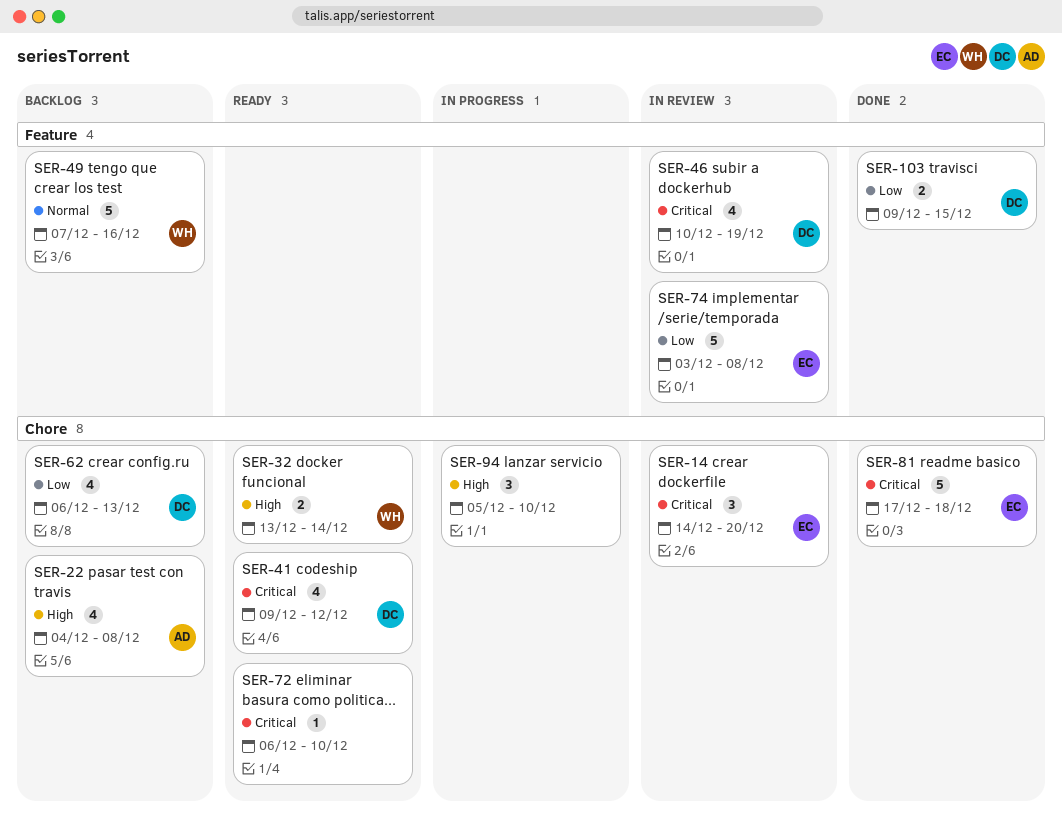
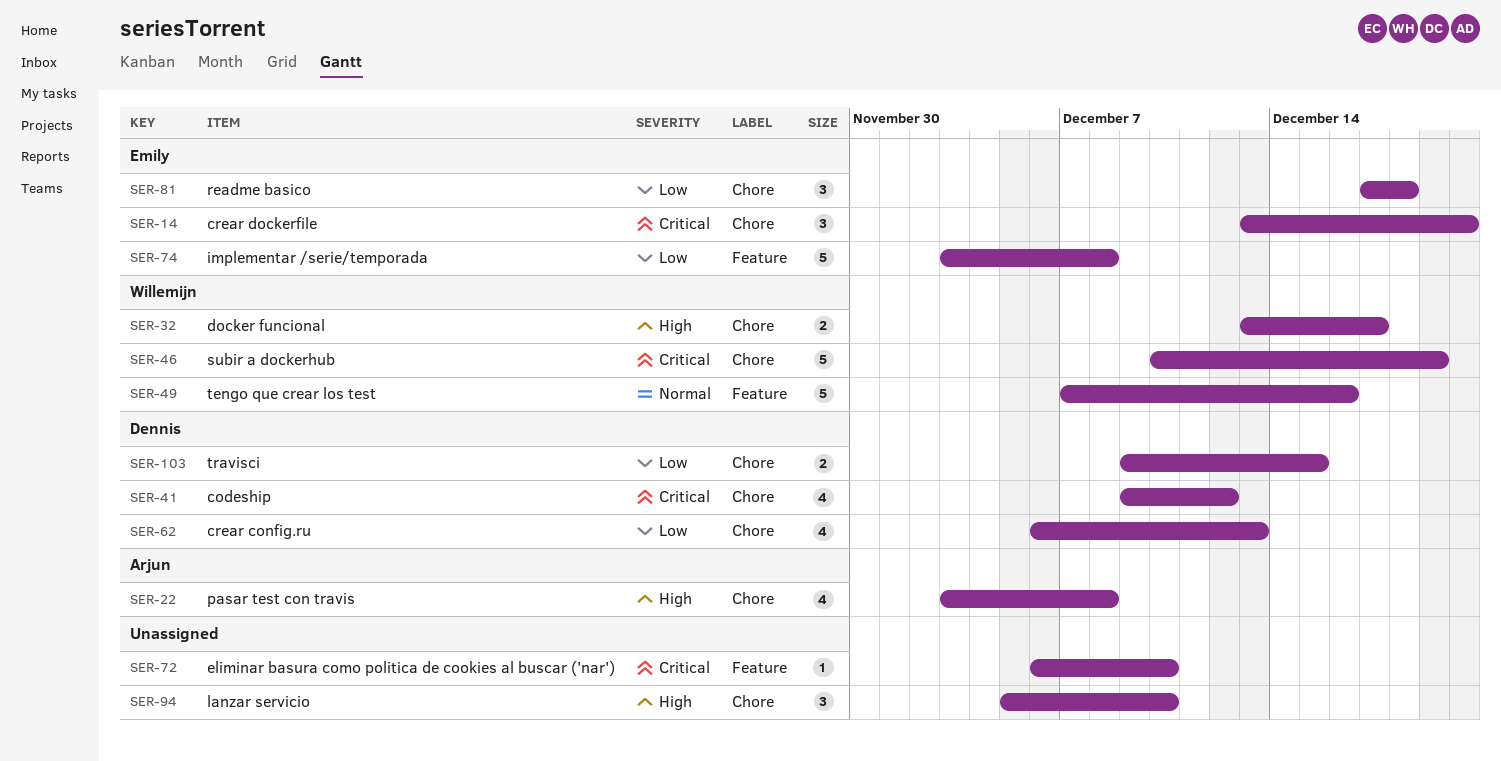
SER-14, start: Dec 14 -> Dec 13
SER-22, start: Dec 4 -> Dec 3
SER-32, due: Dec 14 -> Dec 17
SER-46, owner: Dennis -> Willemijn
SER-46, label: Feature -> Chore
SER-46, estimate: 4 -> 5
SER-72, label: Chore -> Feature
SER-81, priority: Critical -> Low
SER-81, estimate: 5 -> 3
SER-103, label: Feature -> Chore

